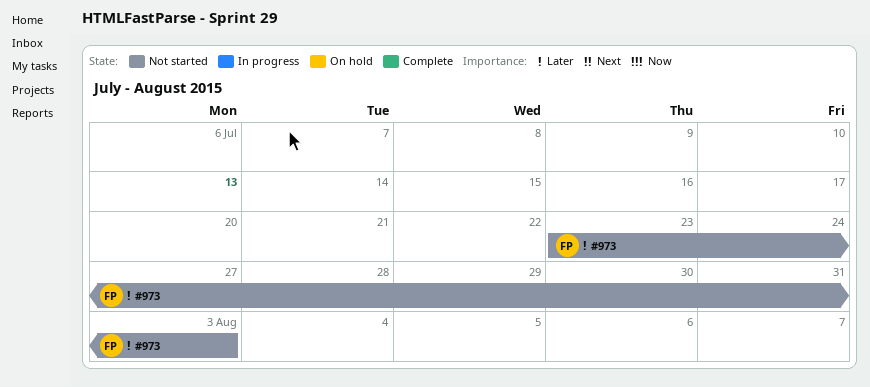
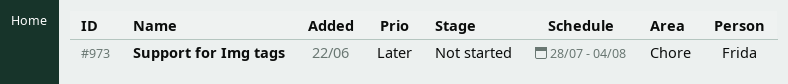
#973, start: Jul 23 -> Jul 28
#973, due: Aug 3 -> Aug 4

